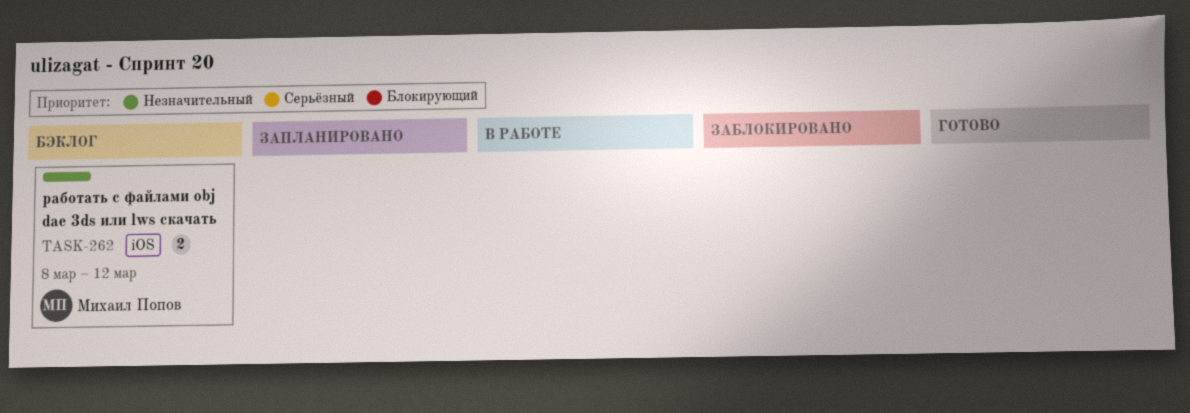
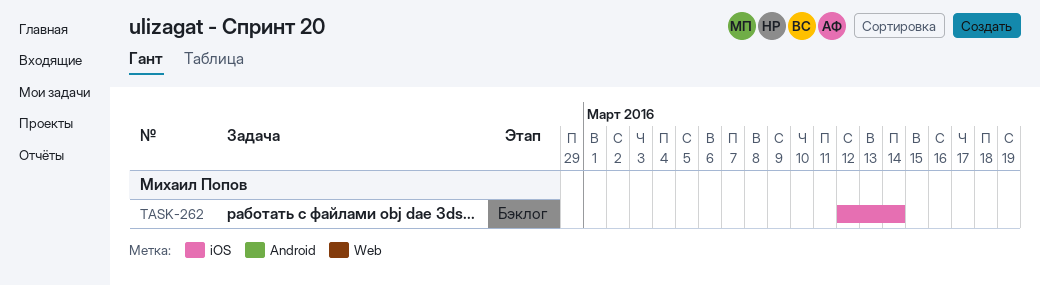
TASK-262, start: Mar 8 -> Mar 12
TASK-262, due: Mar 12 -> Mar 14

